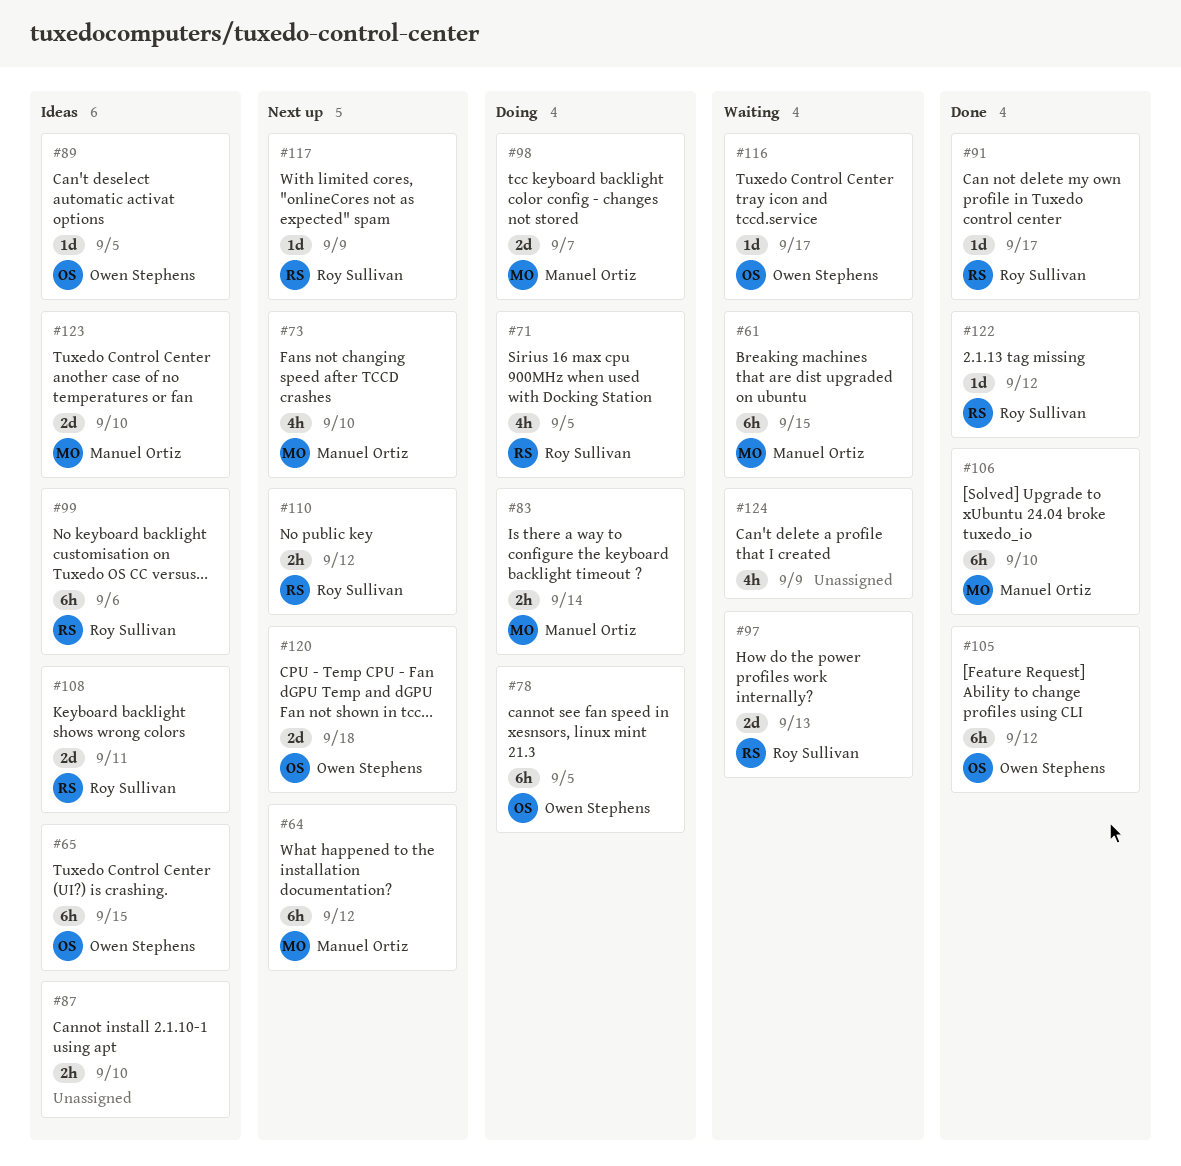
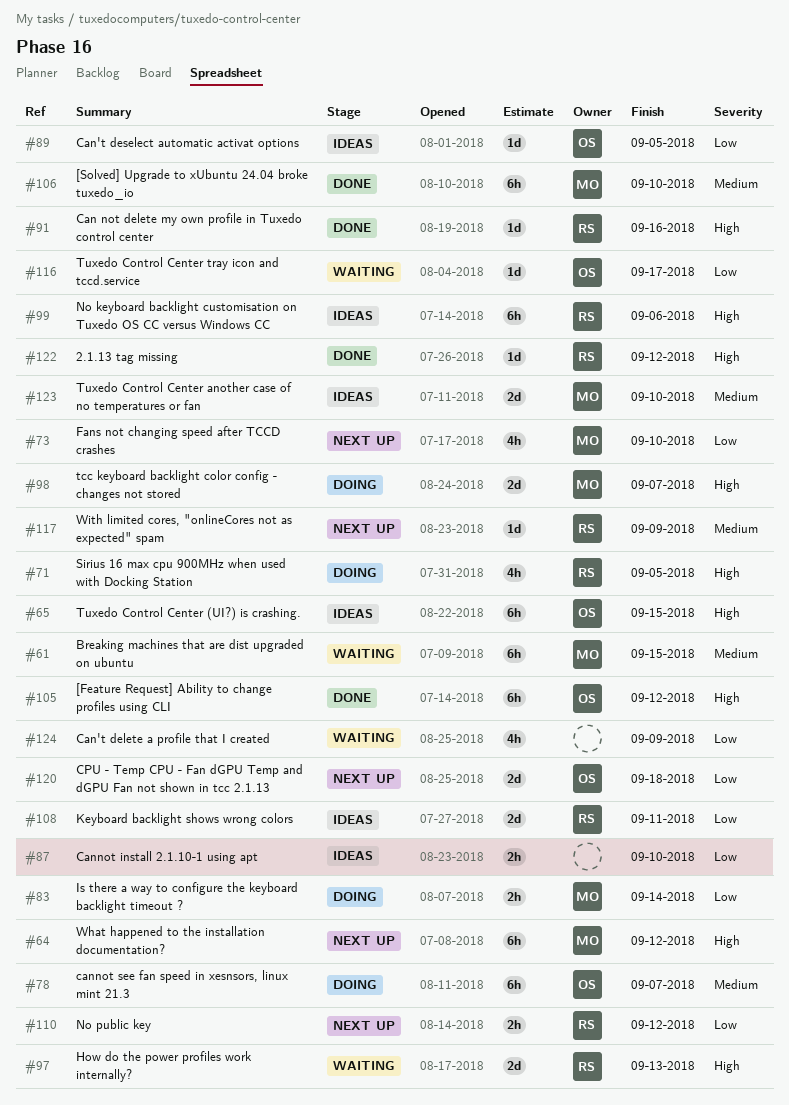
#78, due: Sep 5 -> Sep 7
#91, due: Sep 17 -> Sep 16

